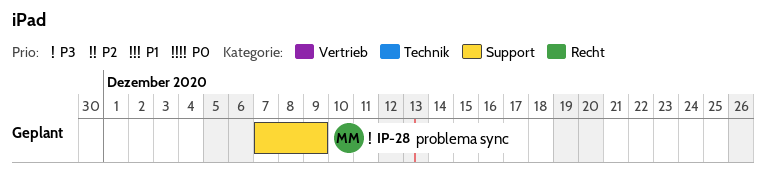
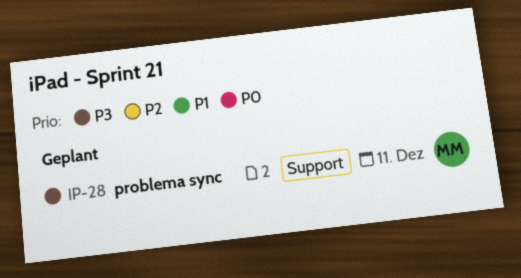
IP-28, due: Dec 9 -> Dec 11

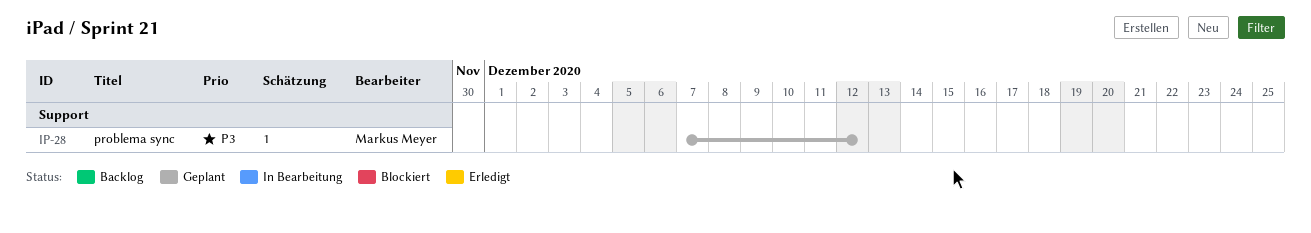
IP-28, due: Dec 11 -> Dec 12

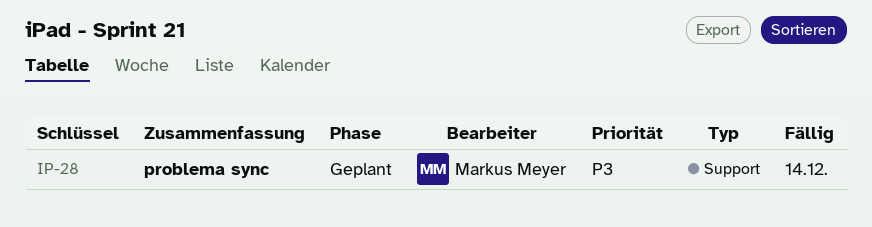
IP-28, due: Dec 12 -> Dec 14

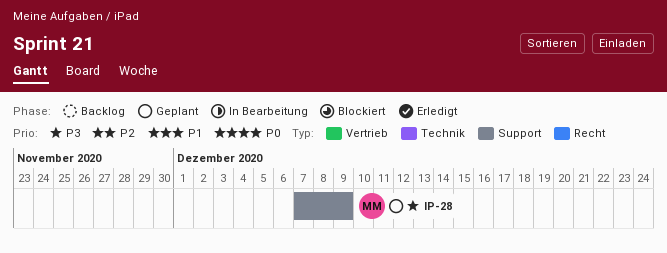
IP-28, due: Dec 14 -> Dec 9

